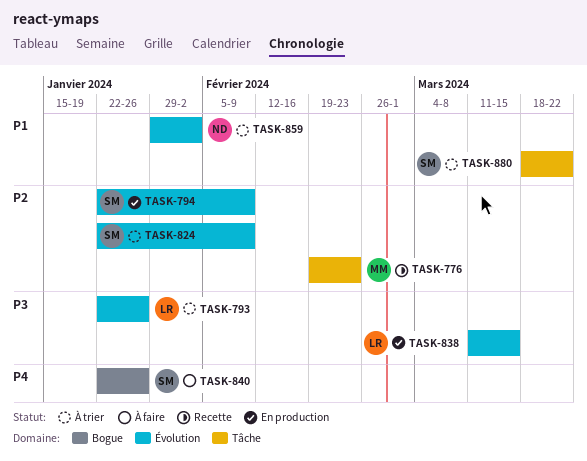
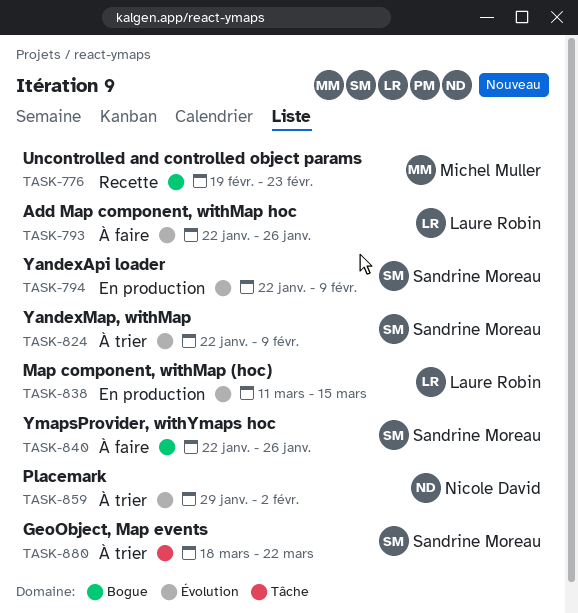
TASK-776, label: Tâche -> Bogue
TASK-793, status: À trier -> À faire

